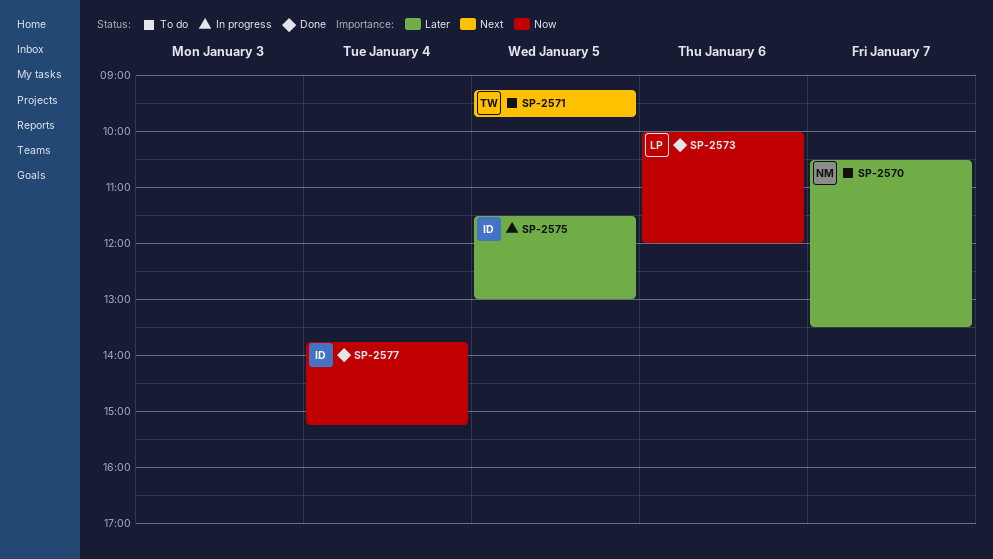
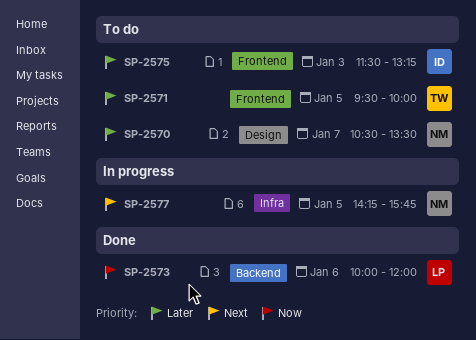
SP-2571, priority: Next -> Later
SP-2571, begins: 09:15 -> 09:30
SP-2571, ends: 09:45 -> 10:00
SP-2575, status: In progress -> To do
SP-2575, day: Jan 5 -> Jan 3
SP-2575, ends: 13:00 -> 13:15
SP-2577, status: Done -> In progress
SP-2577, owner: ID -> NM
SP-2577, priority: Now -> Next
SP-2577, day: Jan 4 -> Jan 5
SP-2577, begins: 13:45 -> 14:15
SP-2577, ends: 15:15 -> 15:45

